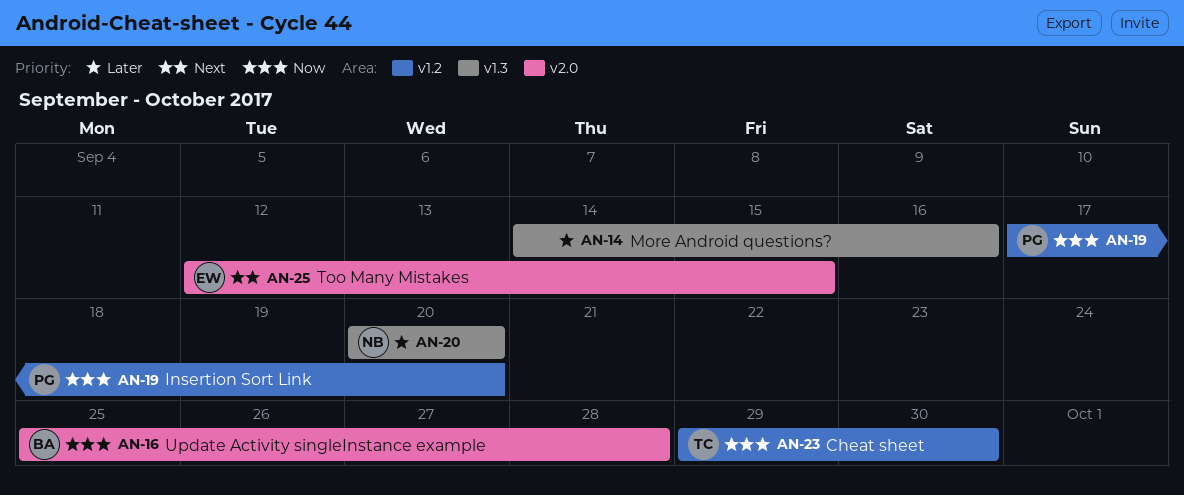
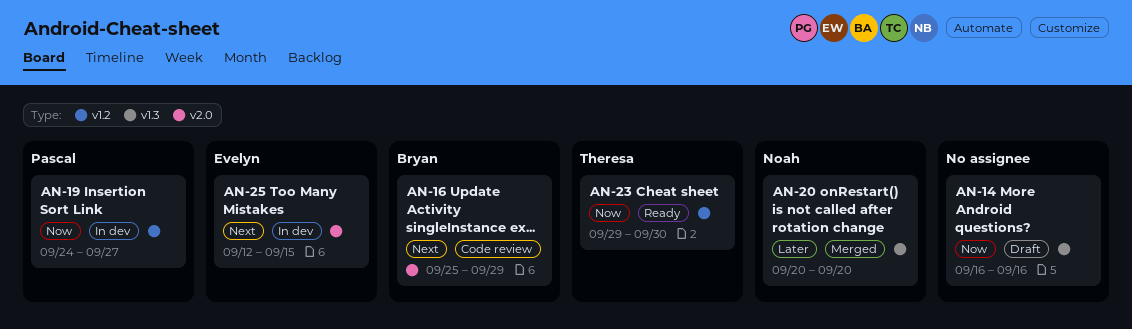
AN-14, priority: Later -> Now
AN-14, start: Sep 14 -> Sep 16
AN-16, priority: Now -> Next
AN-16, due: Sep 28 -> Sep 29
AN-19, start: Sep 17 -> Sep 24
AN-19, due: Sep 20 -> Sep 27

